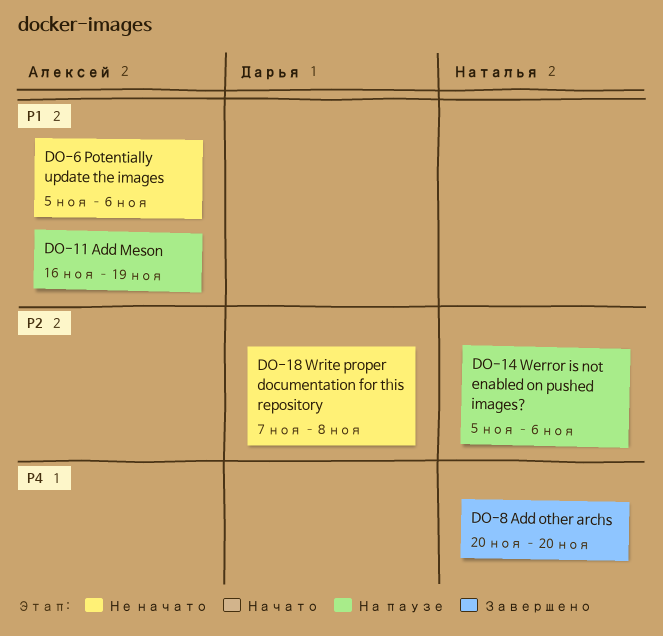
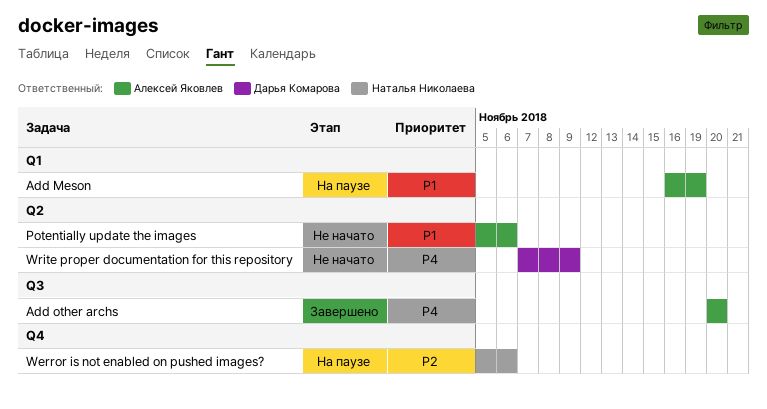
Add other archs, owner: Наталья Николаева -> Алексей Яковлев
Write proper documentation for this repository, priority: P2 -> P4
Write proper documentation for this repository, due: Nov 8 -> Nov 9

